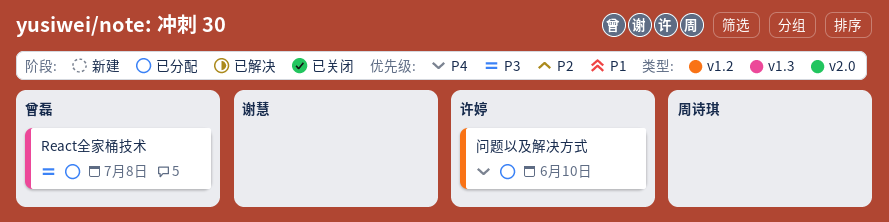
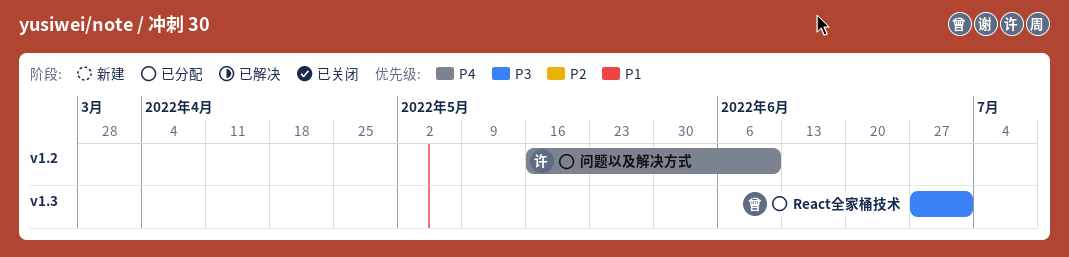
React全家桶技术, due: Jul 8 -> Jul 1

